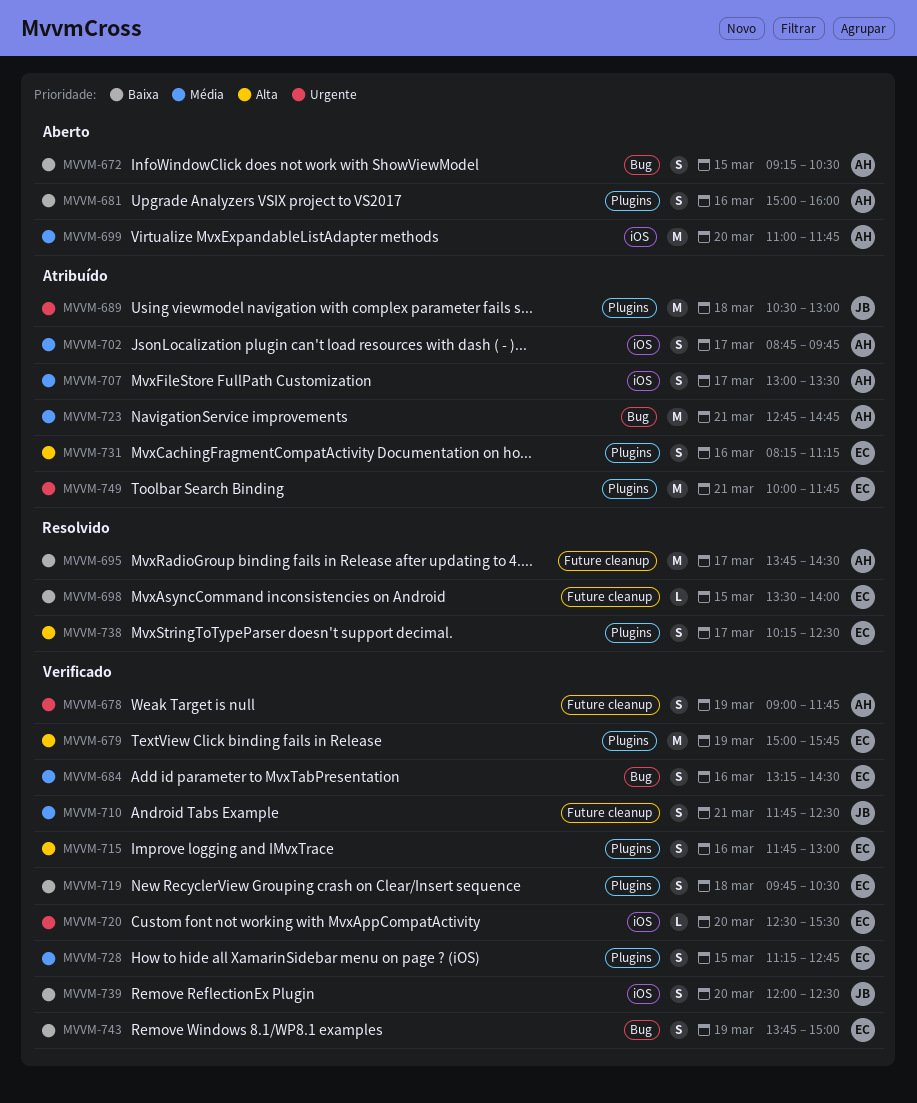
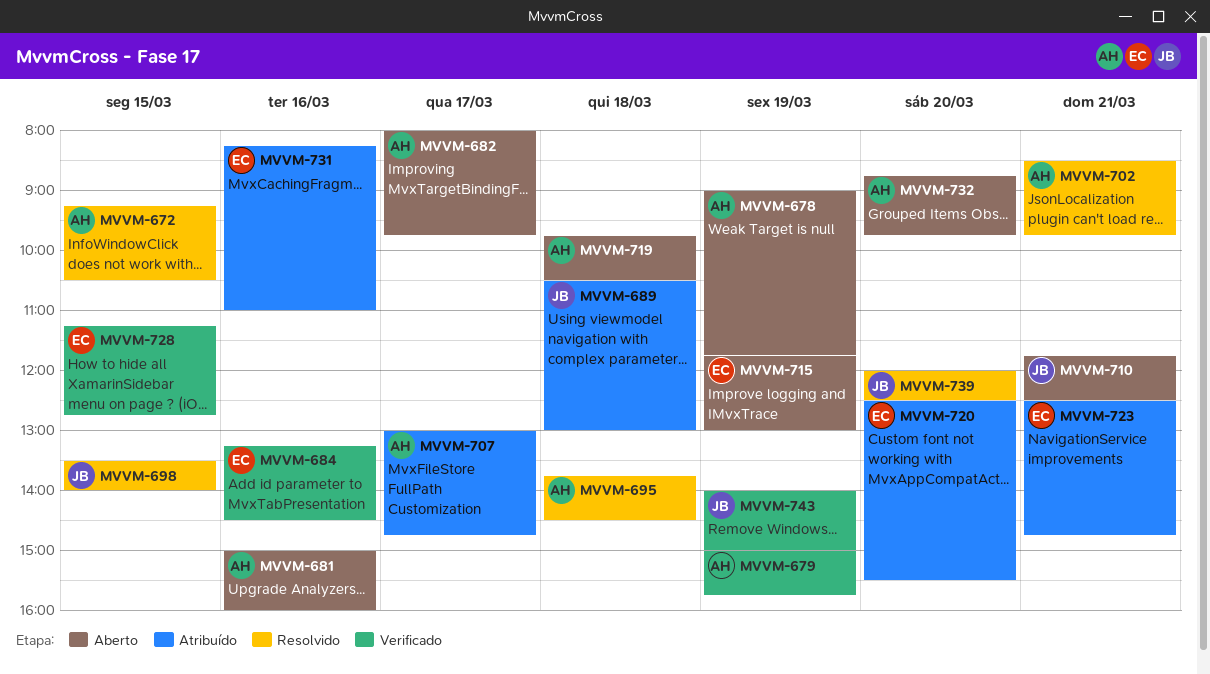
MVVM-672, status: Aberto -> Resolvido
MVVM-678, status: Verificado -> Aberto
MVVM-679, owner: EC -> AH
MVVM-682: none -> present
MVVM-695, day: Mar 17 -> Mar 18
MVVM-698, owner: EC -> JB
MVVM-699: present -> none
MVVM-702, status: Atribuído -> Resolvido
MVVM-702, day: Mar 17 -> Mar 21
MVVM-702, begins: 08:45 -> 08:30
MVVM-707, ends: 13:30 -> 14:45
MVVM-710, status: Verificado -> Aberto
MVVM-715, status: Verificado -> Aberto
MVVM-715, day: Mar 16 -> Mar 19
MVVM-719, status: Verificado -> Aberto
MVVM-719, owner: EC -> AH
MVVM-720, status: Verificado -> Atribuído
MVVM-723, owner: AH -> EC
MVVM-723, begins: 12:45 -> 12:30
MVVM-731, ends: 11:15 -> 11:00
MVVM-732: none -> present
MVVM-738: present -> none
MVVM-739, status: Verificado -> Resolvido
MVVM-743, owner: EC -> JB
MVVM-743, begins: 13:45 -> 14:00
MVVM-749: present -> none

